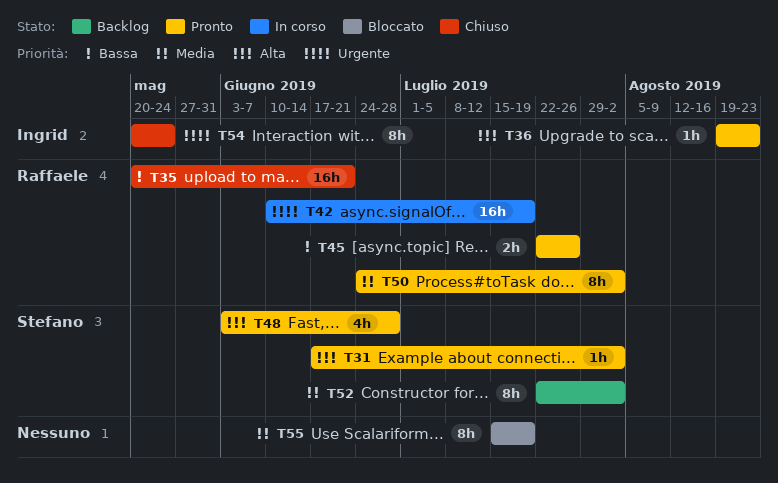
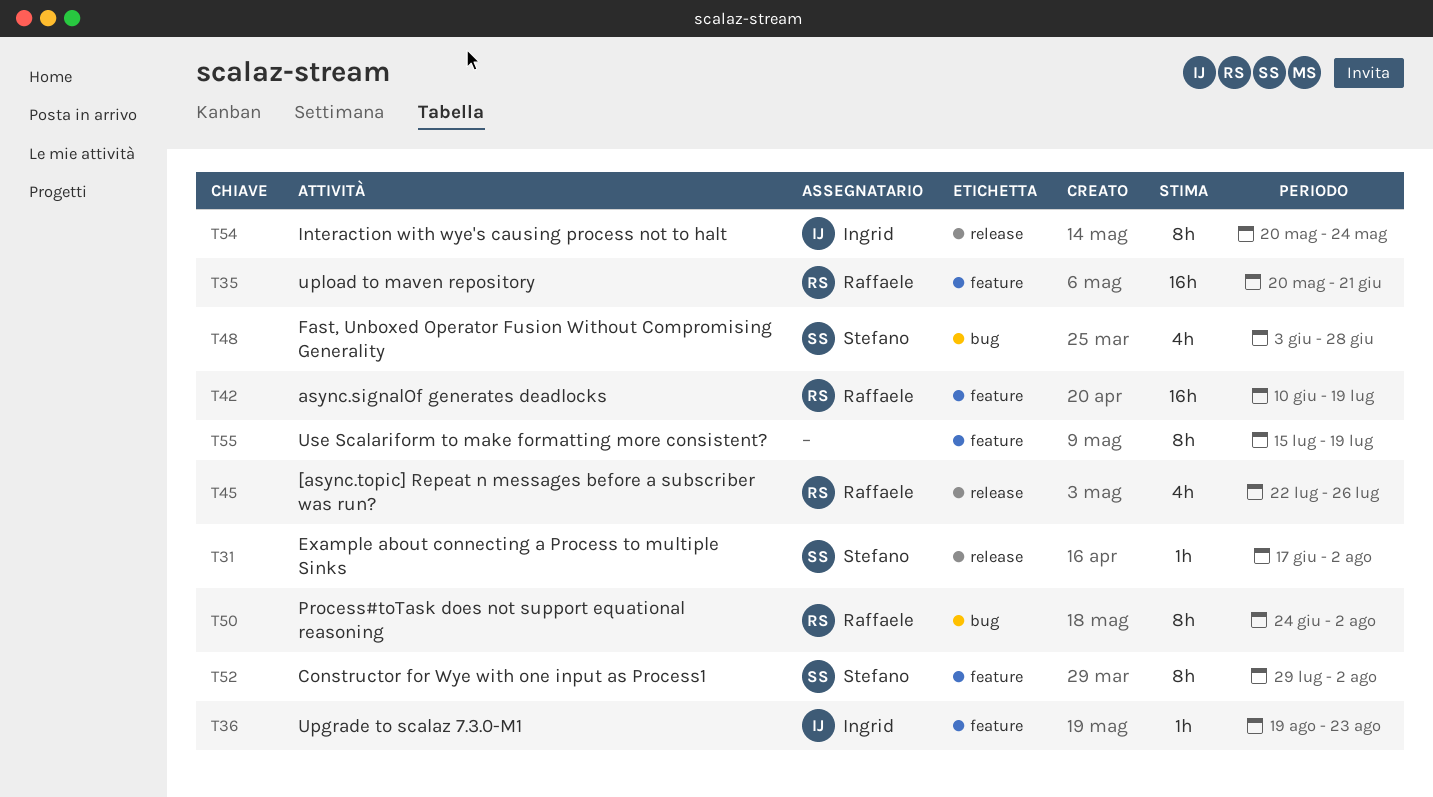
T45, estimate: 2h -> 4h
T52, start: Jul 22 -> Jul 29

